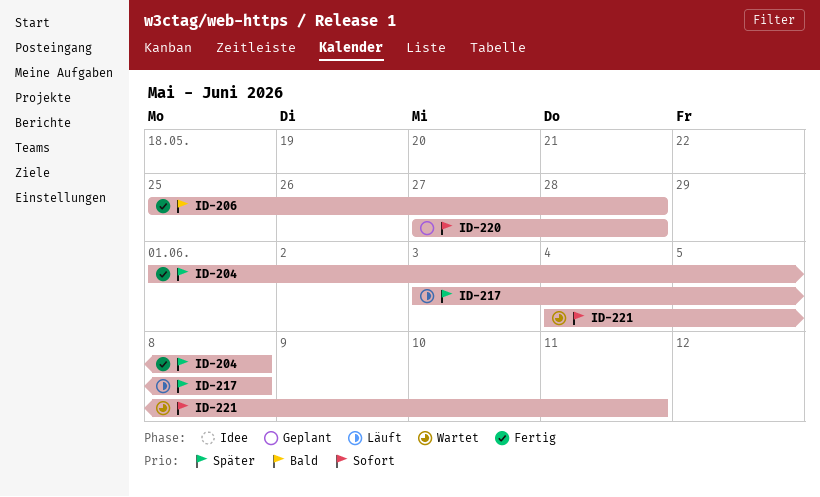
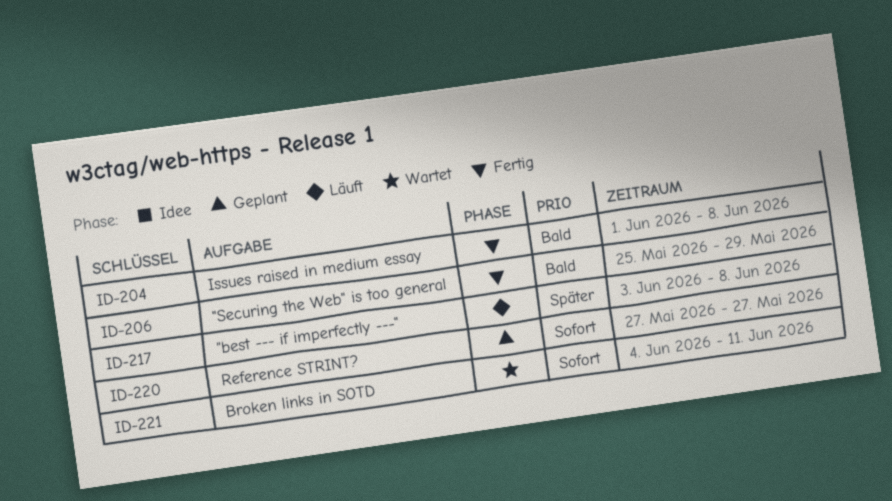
ID-204, priority: Später -> Bald
ID-206, due: May 28 -> May 29
ID-220, due: May 28 -> May 27

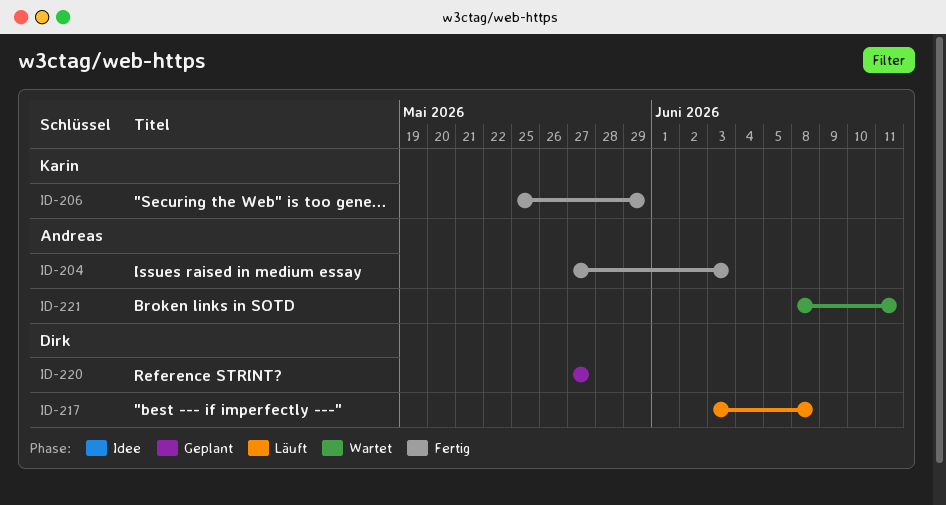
ID-204, start: Jun 1 -> May 27
ID-204, due: Jun 8 -> Jun 3
ID-221, start: Jun 4 -> Jun 8

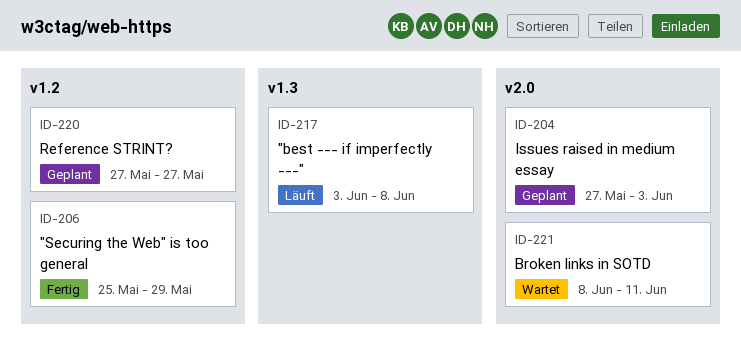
ID-204, status: Fertig -> Geplant

